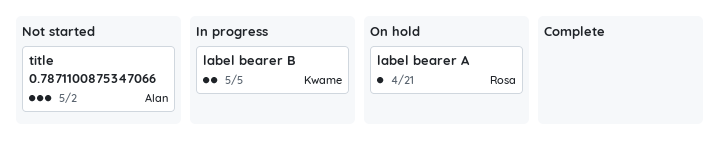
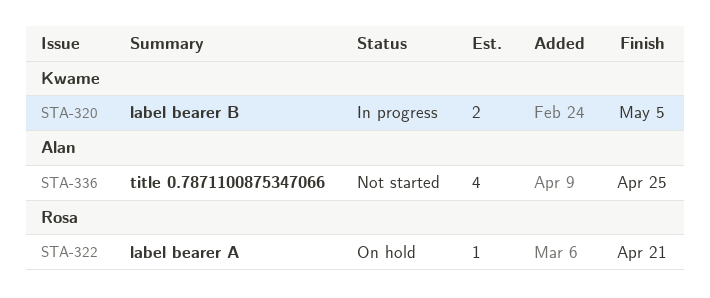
title 0.7871100875347066, estimate: 3 -> 4
title 0.7871100875347066, due: May 2 -> Apr 25

